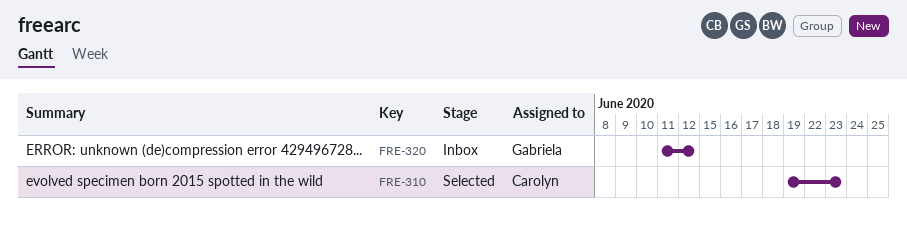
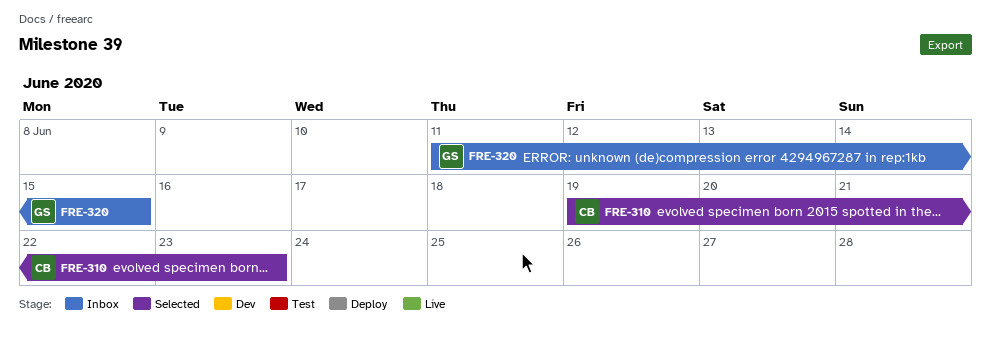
FRE-320, due: Jun 12 -> Jun 15

